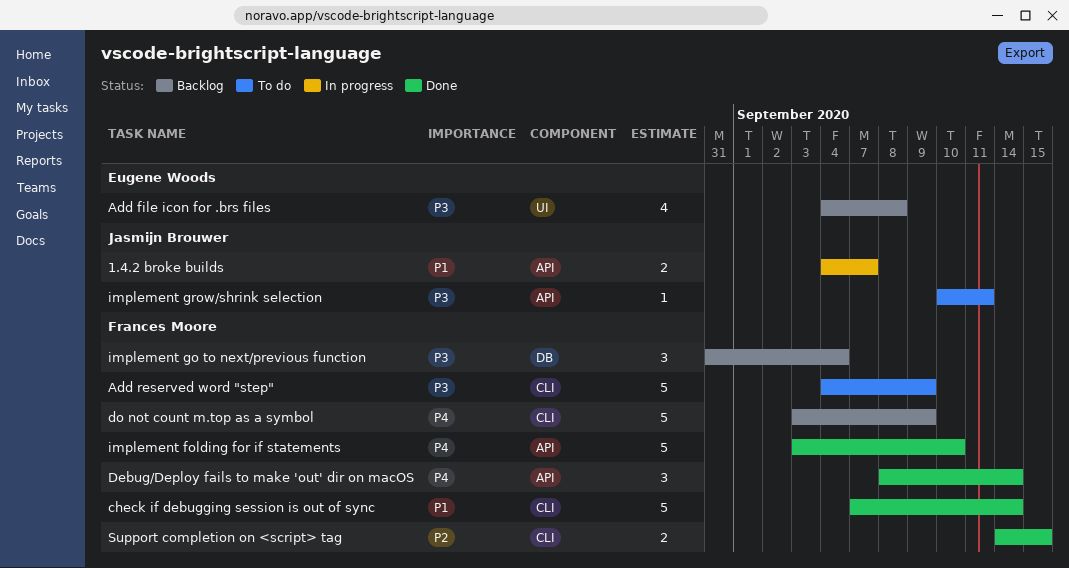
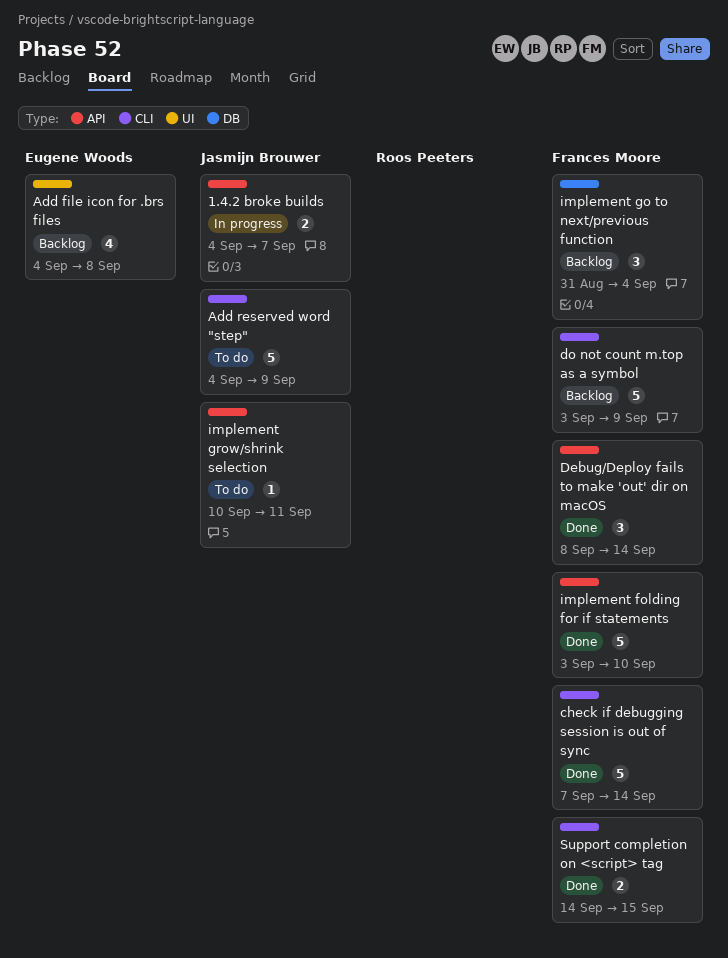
Add reserved word "step", owner: Frances Moore -> Jasmijn Brouwer

